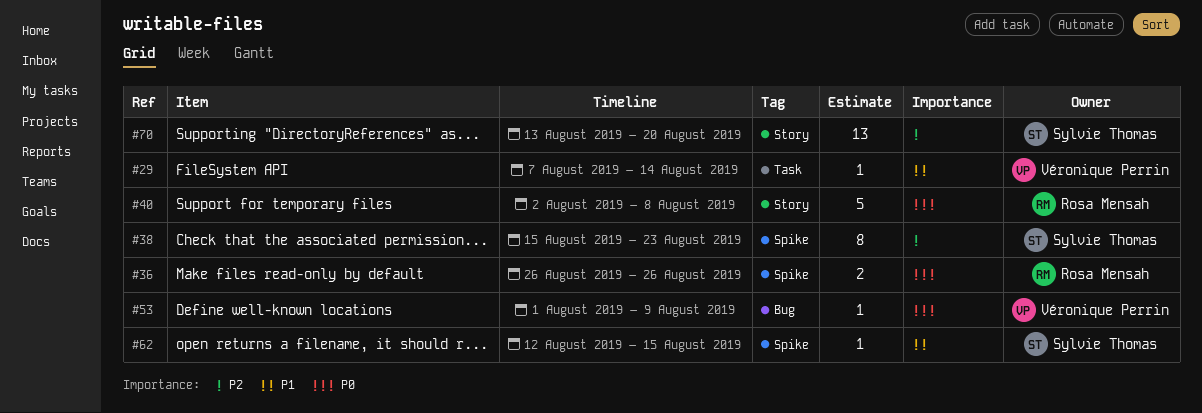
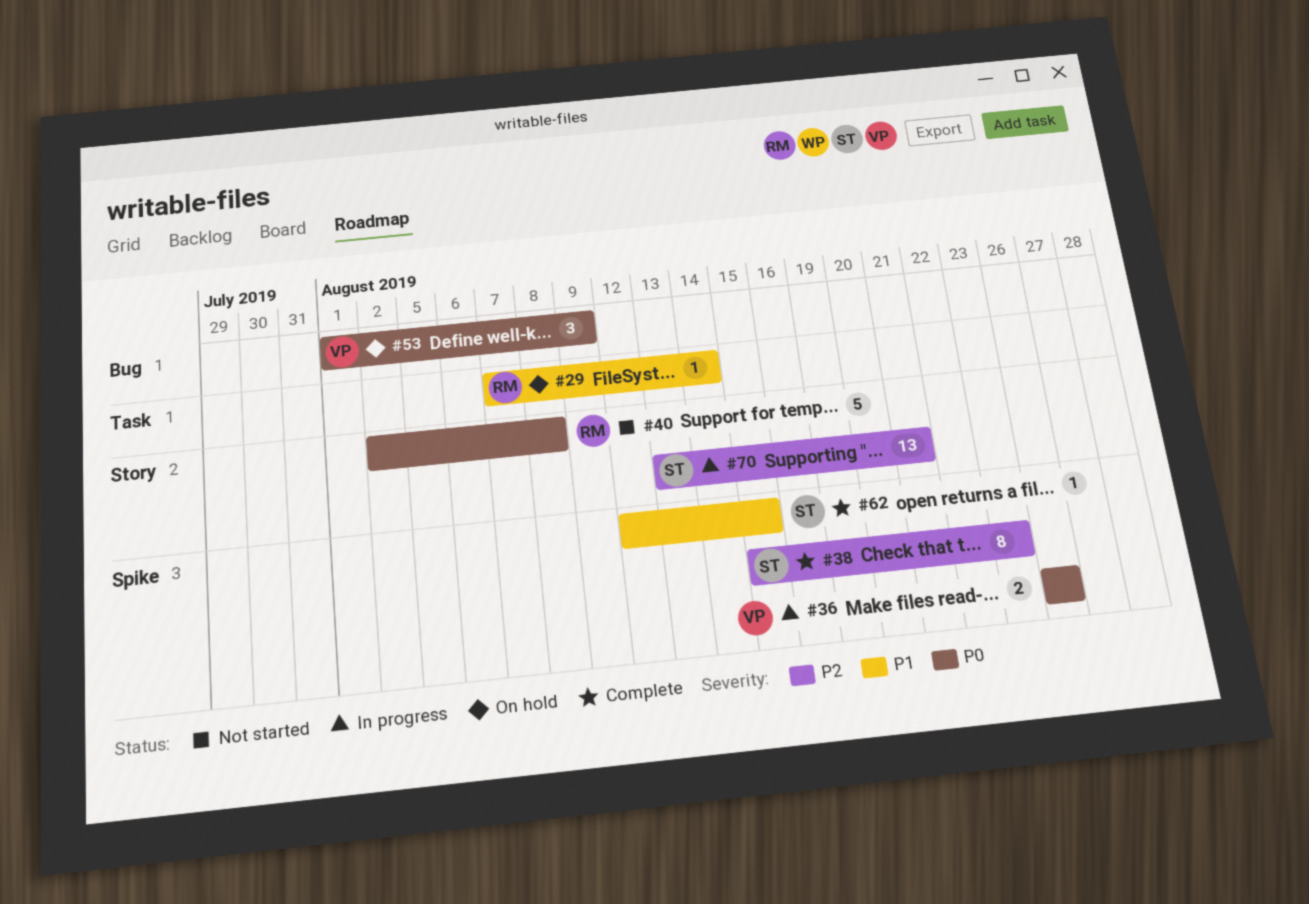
#29, owner: Véronique Perrin -> Rosa Mensah
#36, owner: Rosa Mensah -> Véronique Perrin
#53, estimate: 1 -> 3
#70, due: Aug 20 -> Aug 21

